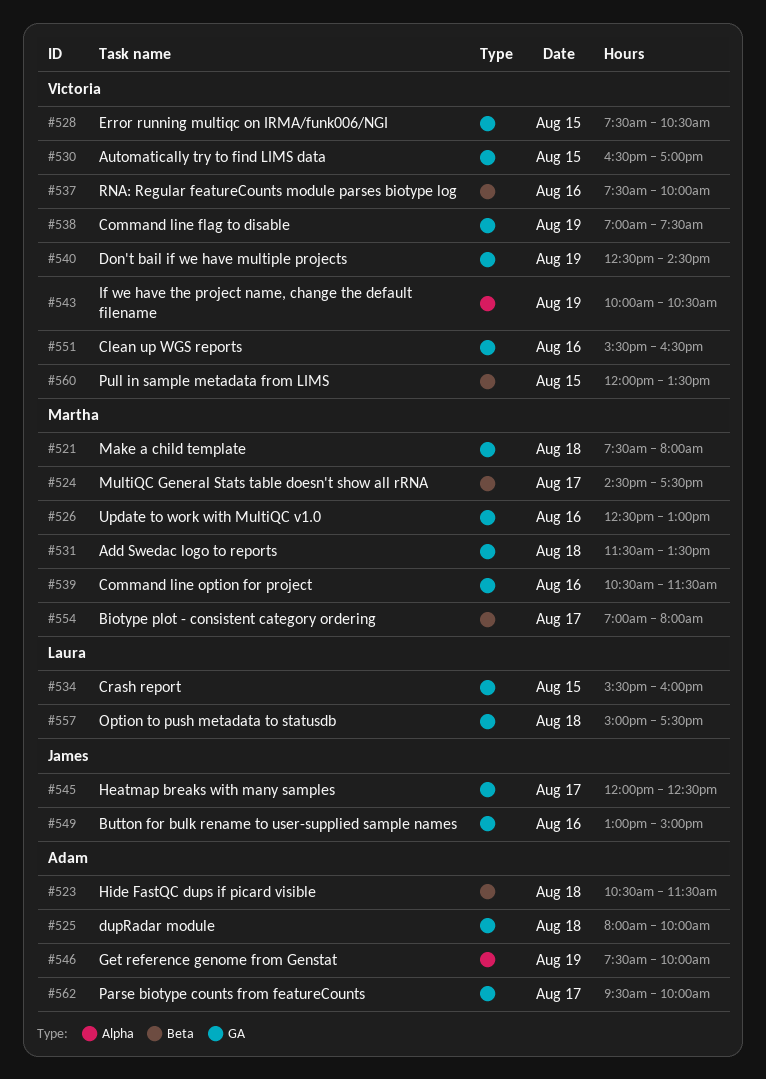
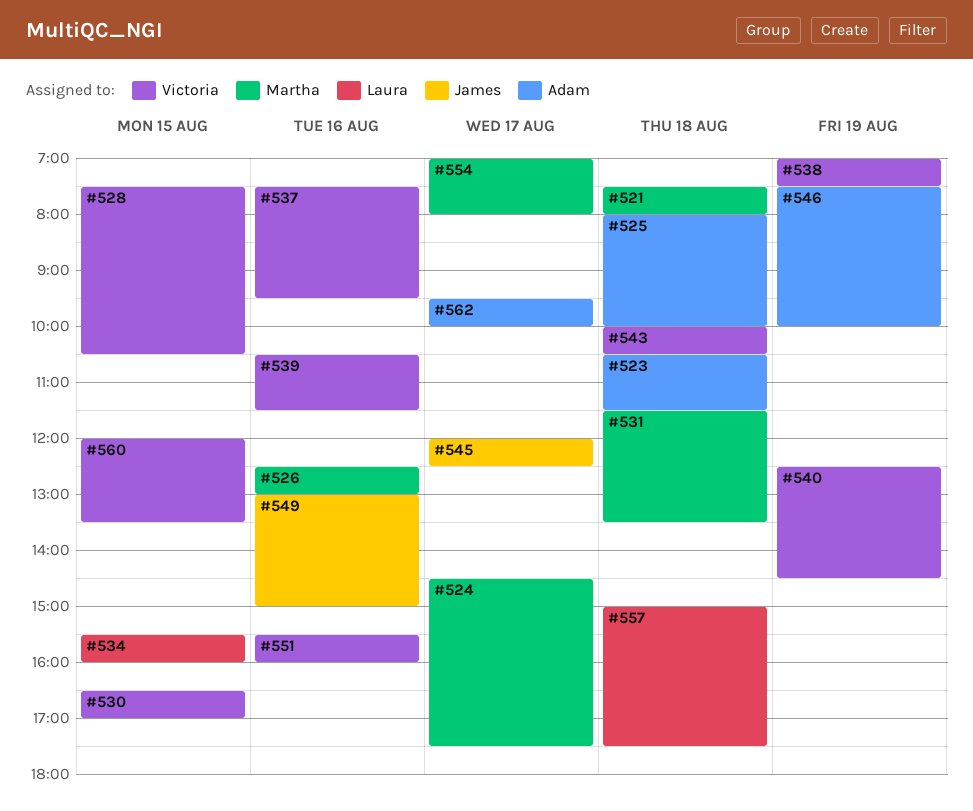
#537, ends: 10:00 -> 09:30
#539, owner: Martha -> Victoria
#543, day: Aug 19 -> Aug 18
#551, ends: 16:30 -> 16:00

